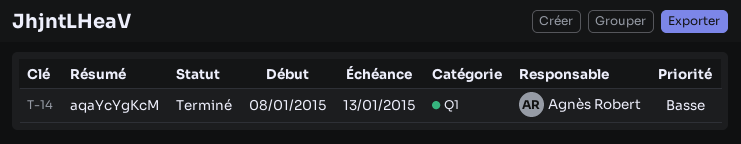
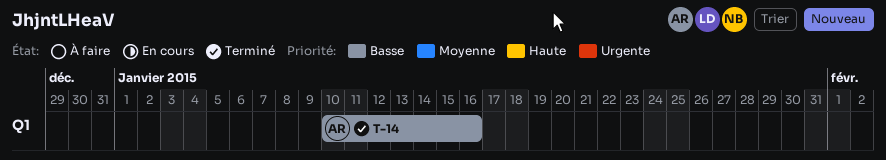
T-14, start: Jan 8 -> Jan 10
T-14, due: Jan 13 -> Jan 16

